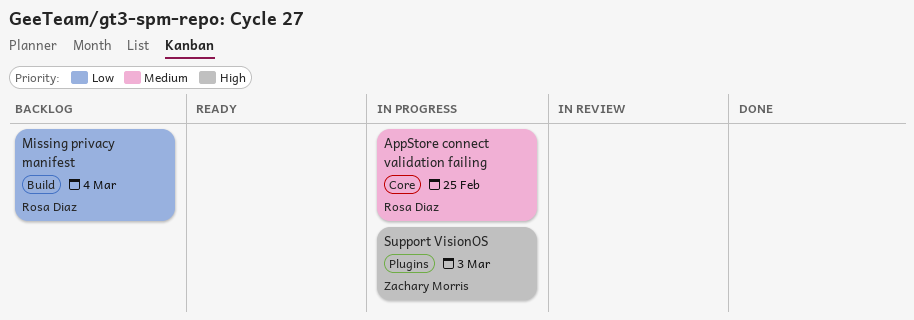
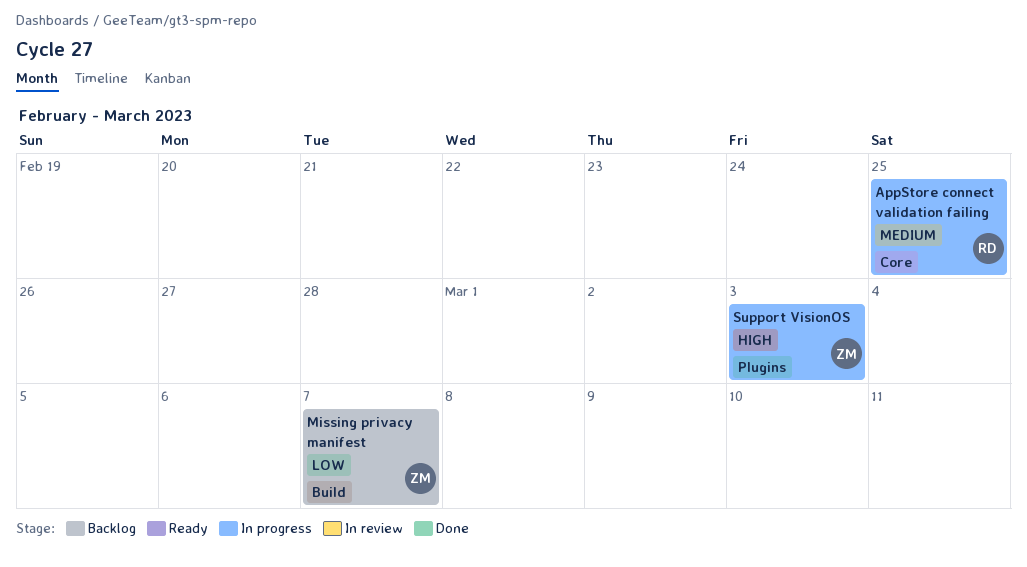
Missing privacy manifest, owner: Rosa Diaz -> Zachary Morris
Missing privacy manifest, due: Mar 4 -> Mar 7

